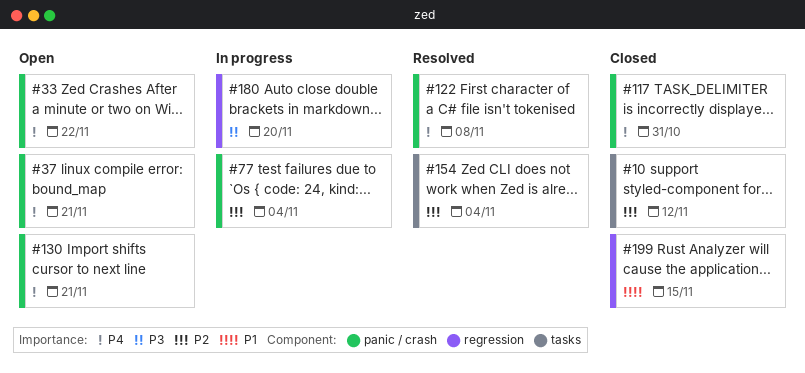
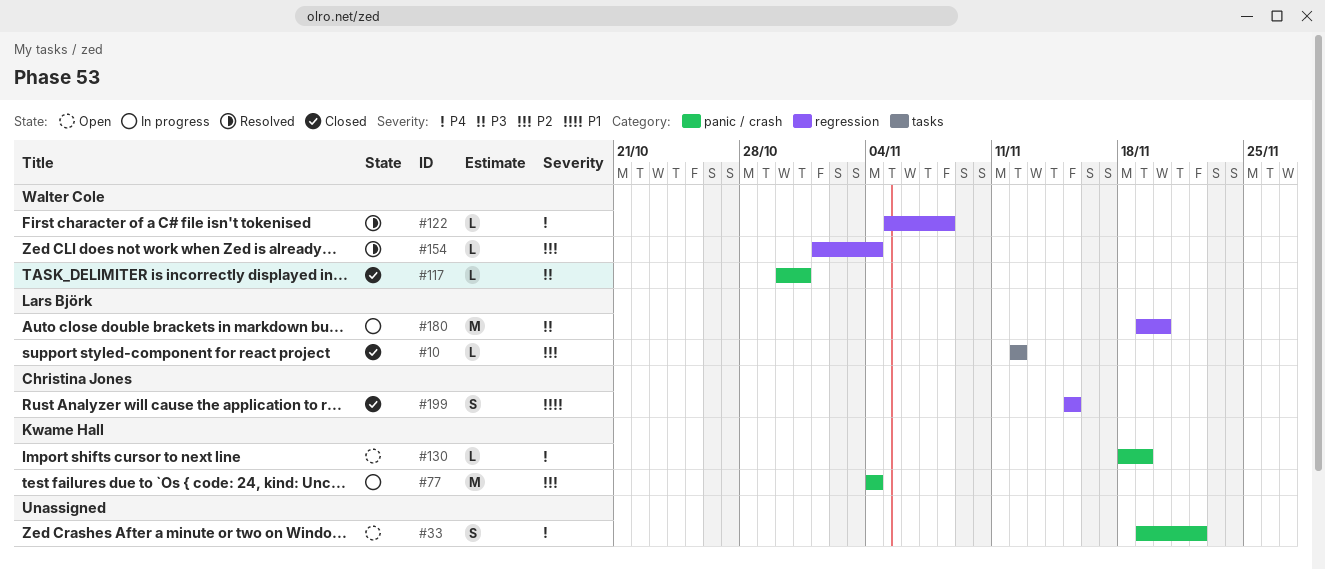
#37: present -> none
#117, priority: P4 -> P3
#122, label: panic / crash -> regression
#130, due: Nov 21 -> Nov 19
#154, label: tasks -> regression

